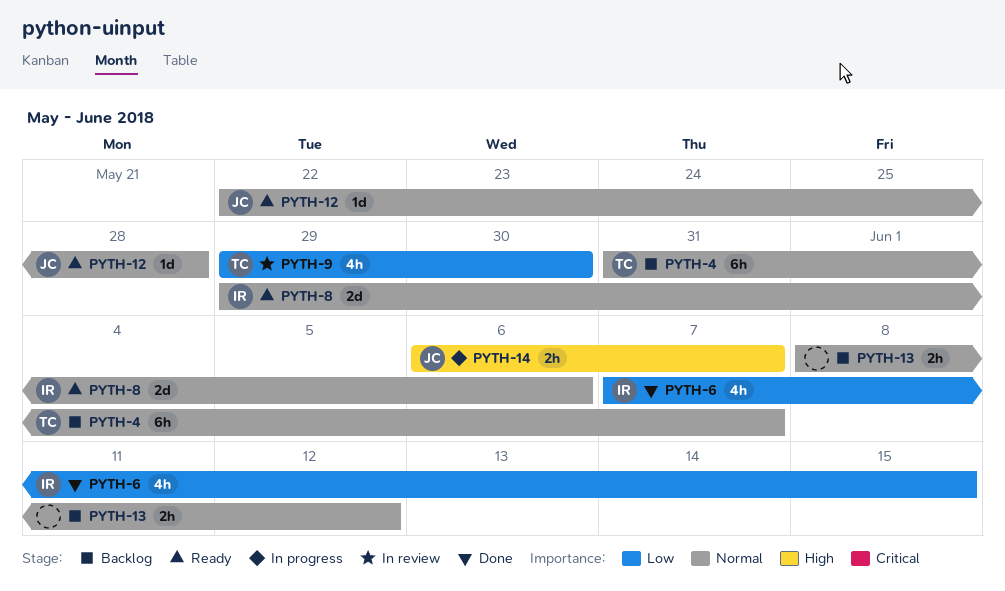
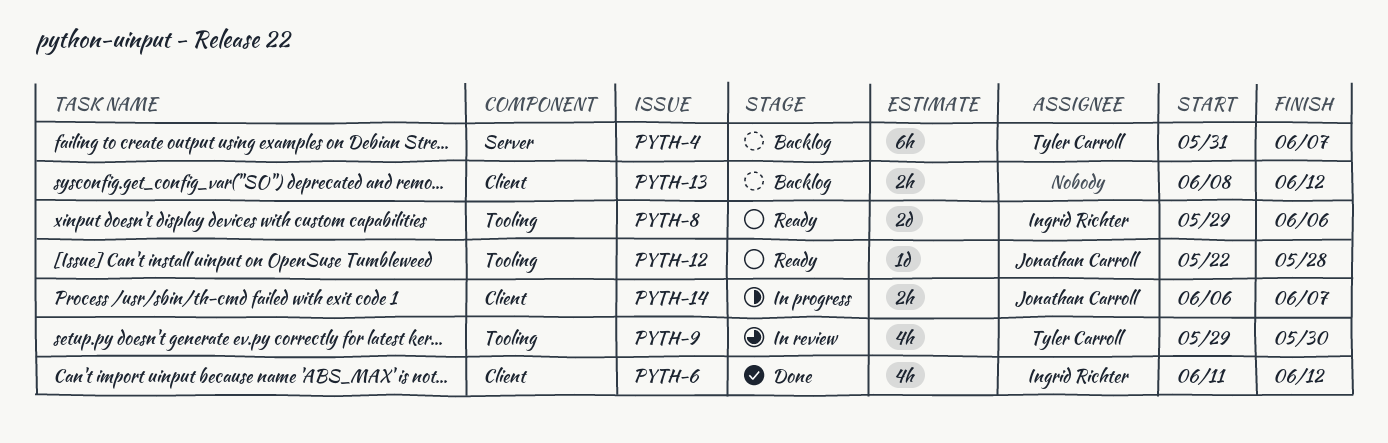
PYTH-6, start: Jun 7 -> Jun 11
PYTH-6, due: Jun 15 -> Jun 12

